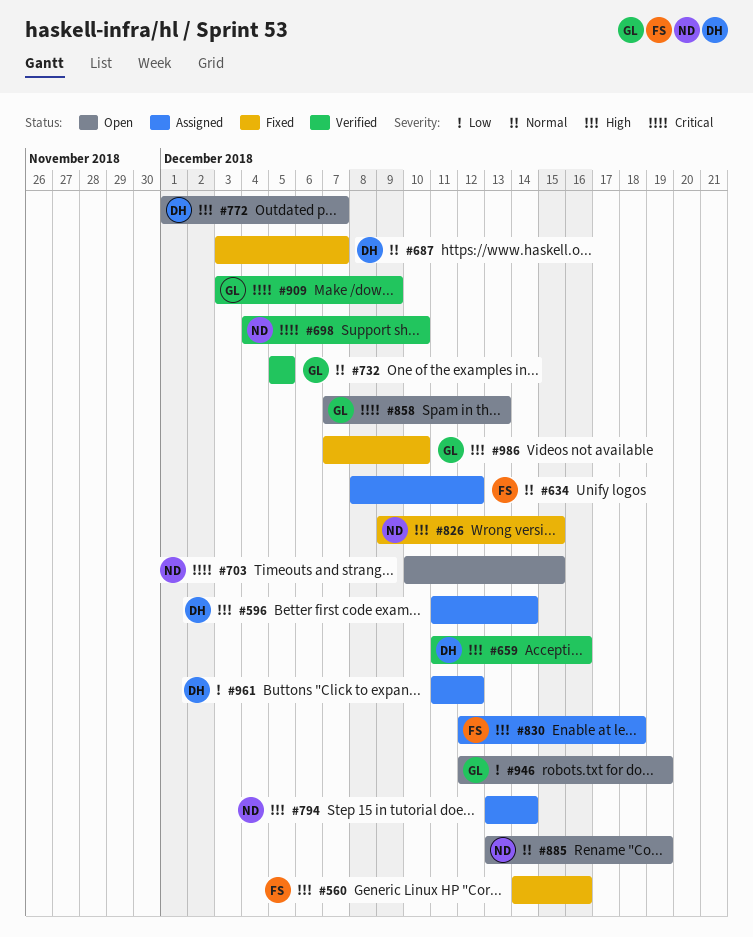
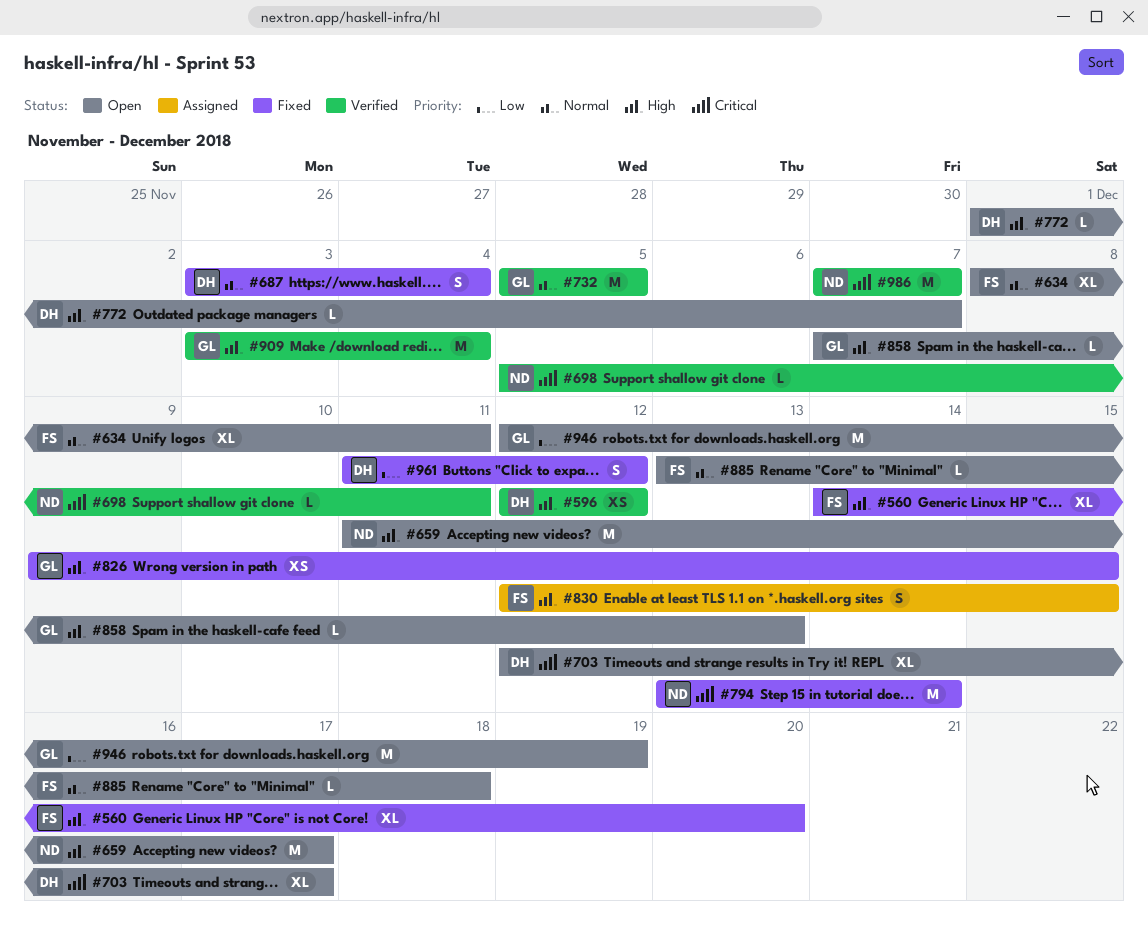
#560, due: Dec 16 -> Dec 20
#596, status: Assigned -> Verified
#596, start: Dec 11 -> Dec 12
#596, due: Dec 14 -> Dec 12
#634, status: Assigned -> Open
#634, due: Dec 12 -> Dec 11
#659, status: Verified -> Open
#659, owner: DH -> ND
#659, due: Dec 16 -> Dec 17
#687, due: Dec 7 -> Dec 4
#698, start: Dec 4 -> Dec 5
#698, due: Dec 10 -> Dec 11
#703, owner: ND -> DH
#703, start: Dec 10 -> Dec 12
#703, due: Dec 15 -> Dec 17
#794, status: Assigned -> Fixed
#794, priority: High -> Critical
#826, owner: ND -> GL
#830, due: Dec 18 -> Dec 15
#858, priority: Critical -> High
#885, owner: ND -> FS
#885, due: Dec 19 -> Dec 18
#909, priority: Critical -> High
#909, due: Dec 9 -> Dec 4
#961, status: Assigned -> Fixed
#986, status: Fixed -> Verified
#986, owner: GL -> ND
#986, priority: High -> Critical
#986, due: Dec 10 -> Dec 7

